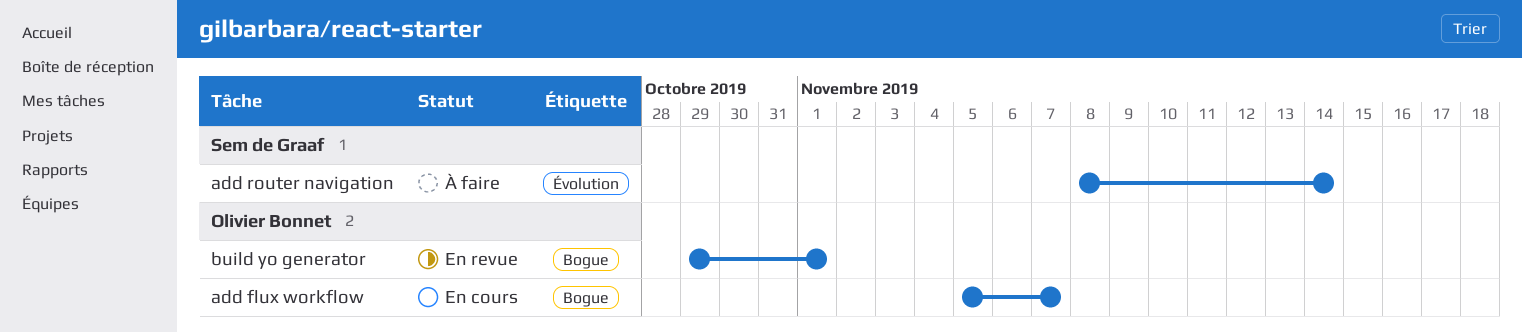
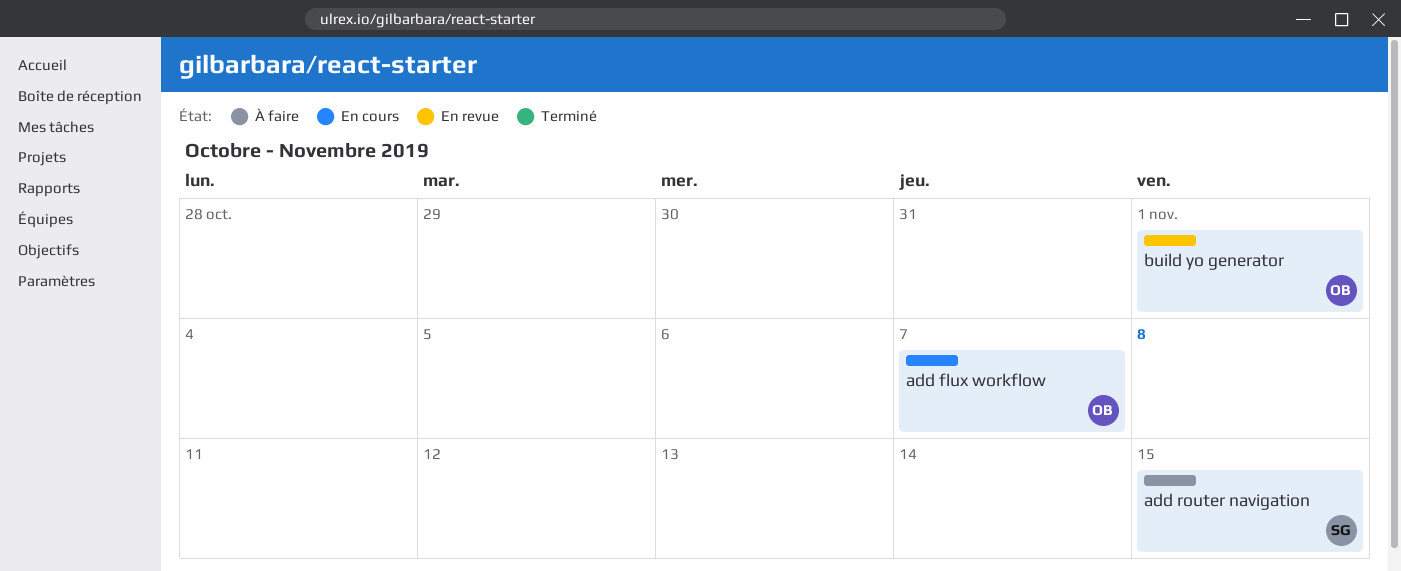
add router navigation, due: Nov 14 -> Nov 15

